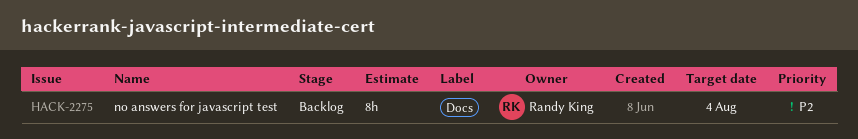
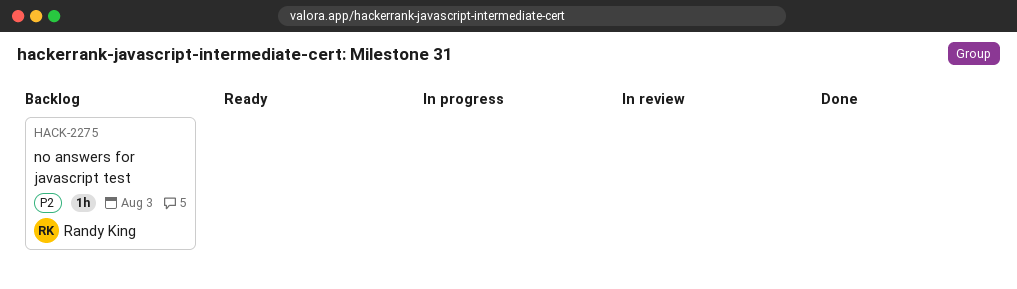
HACK-2275, estimate: 8h -> 1h
HACK-2275, due: Aug 4 -> Aug 3

